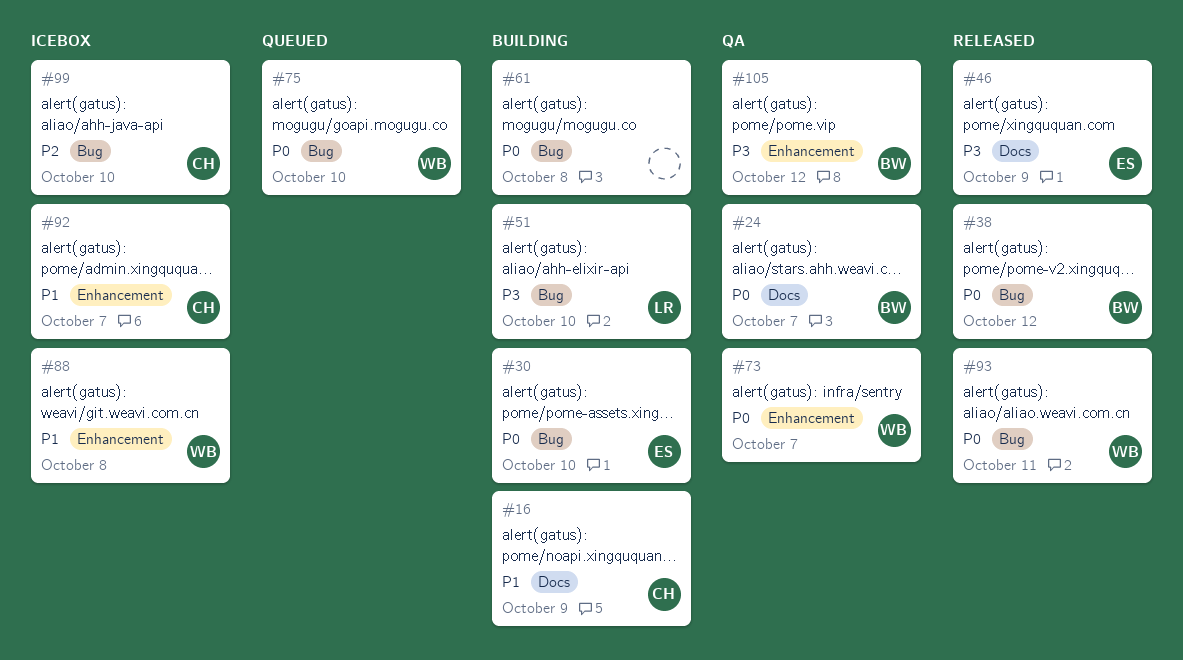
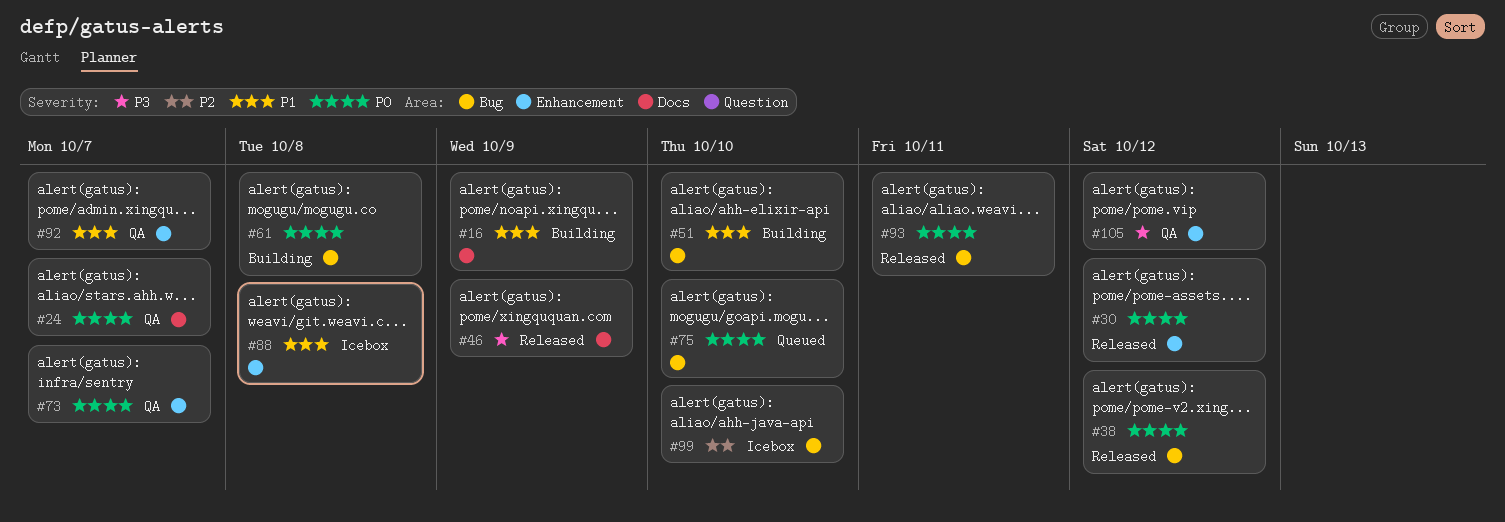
#30, status: Building -> Released
#30, label: Bug -> Enhancement
#30, due: Oct 10 -> Oct 12
#51, priority: P3 -> P1
#92, status: Icebox -> QA

